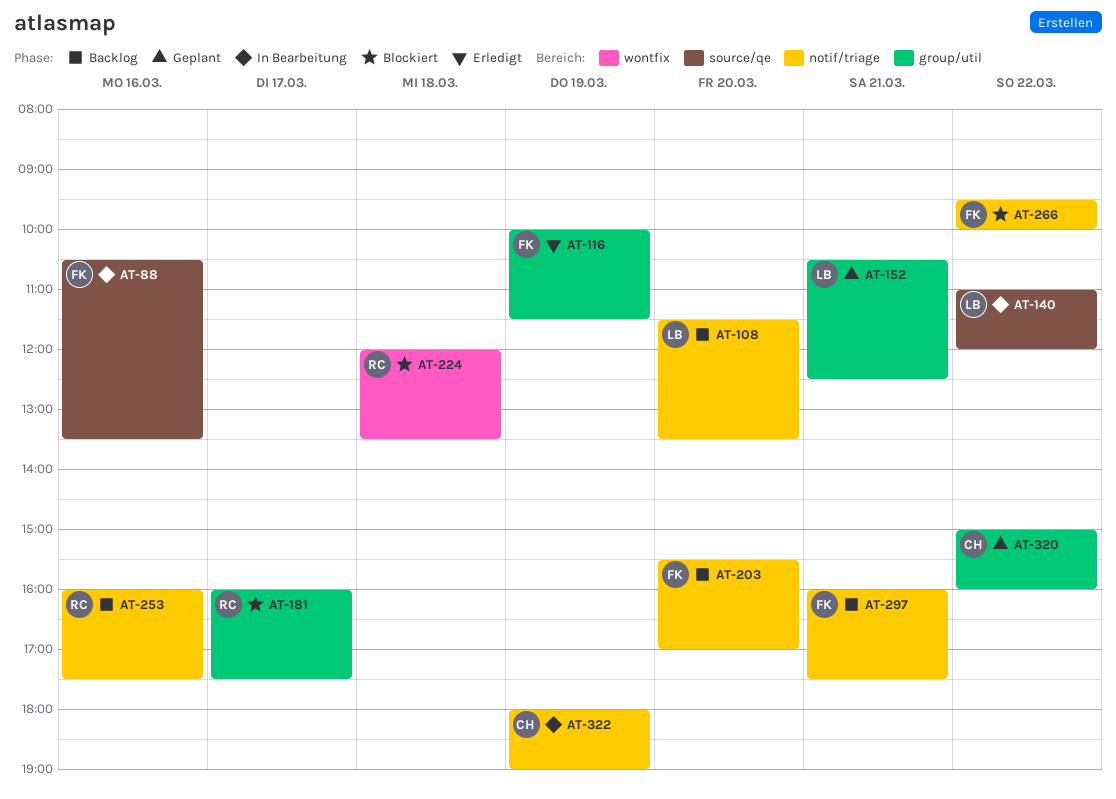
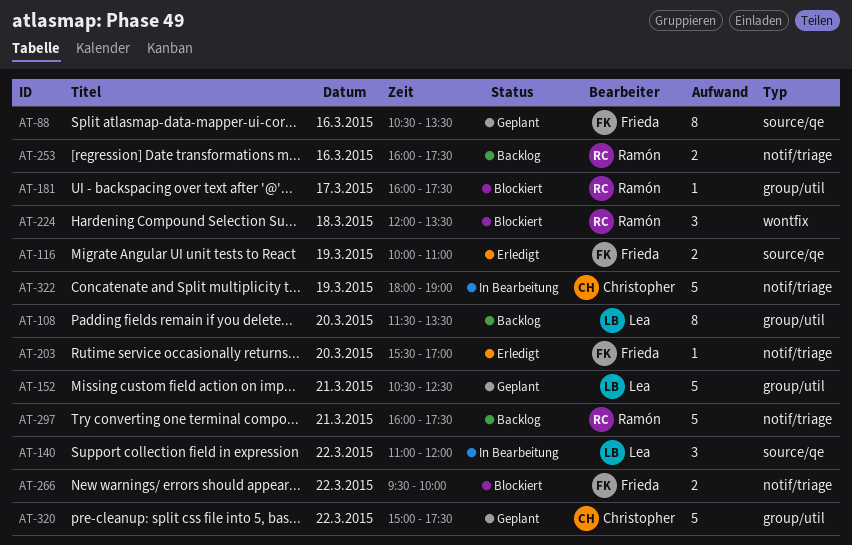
AT-88, status: In Bearbeitung -> Geplant
AT-108, label: notif/triage -> group/util
AT-116, label: group/util -> source/qe
AT-116, ends: 11:30 -> 11:00
AT-203, status: Backlog -> Erledigt
AT-297, owner: Frieda -> Ramón
AT-320, ends: 16:00 -> 17:30

